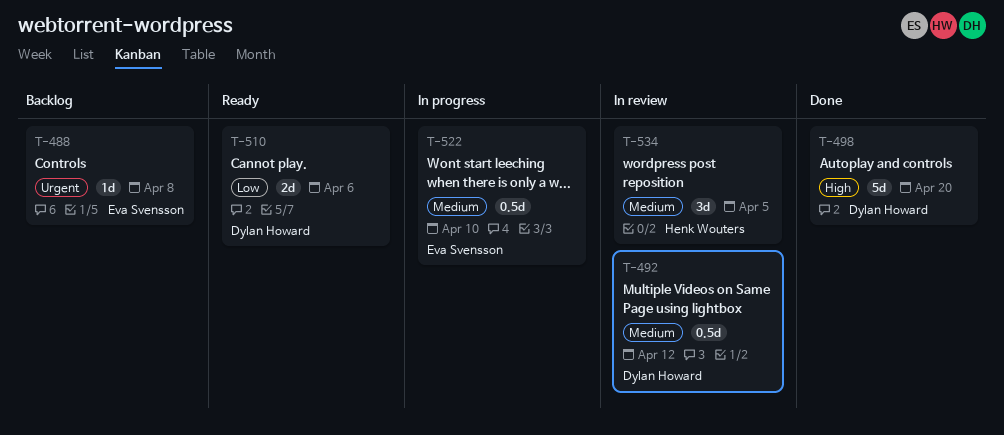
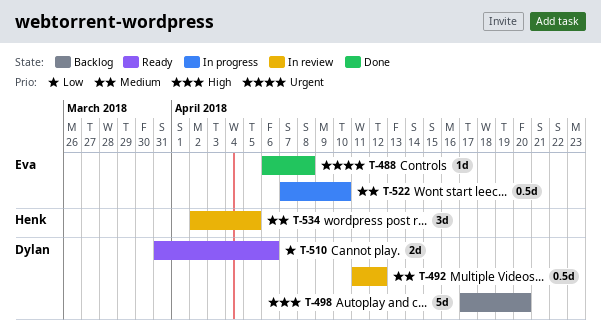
T-488, status: Backlog -> Done
T-498, status: Done -> Backlog

